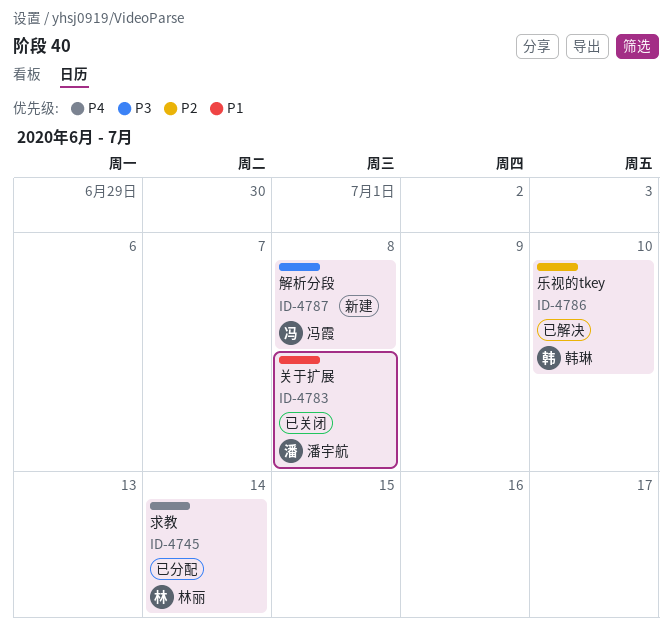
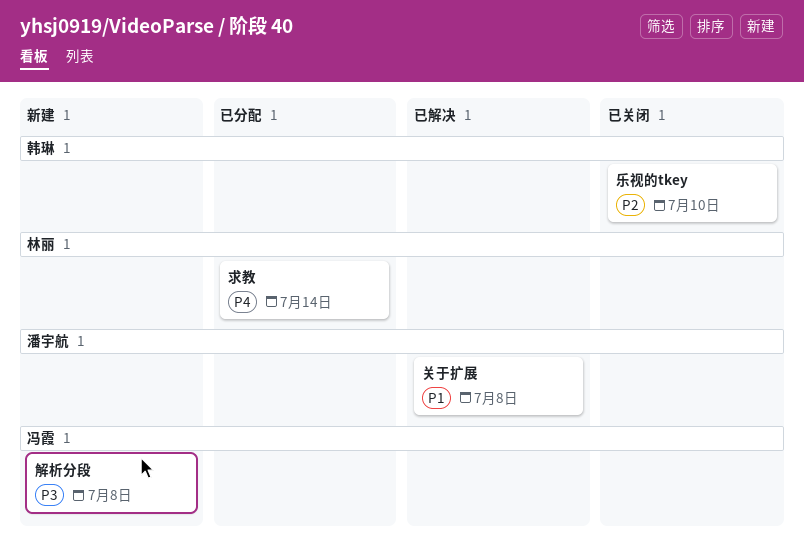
乐视的tkey, status: 已解决 -> 已关闭
关于扩展, status: 已关闭 -> 已解决

